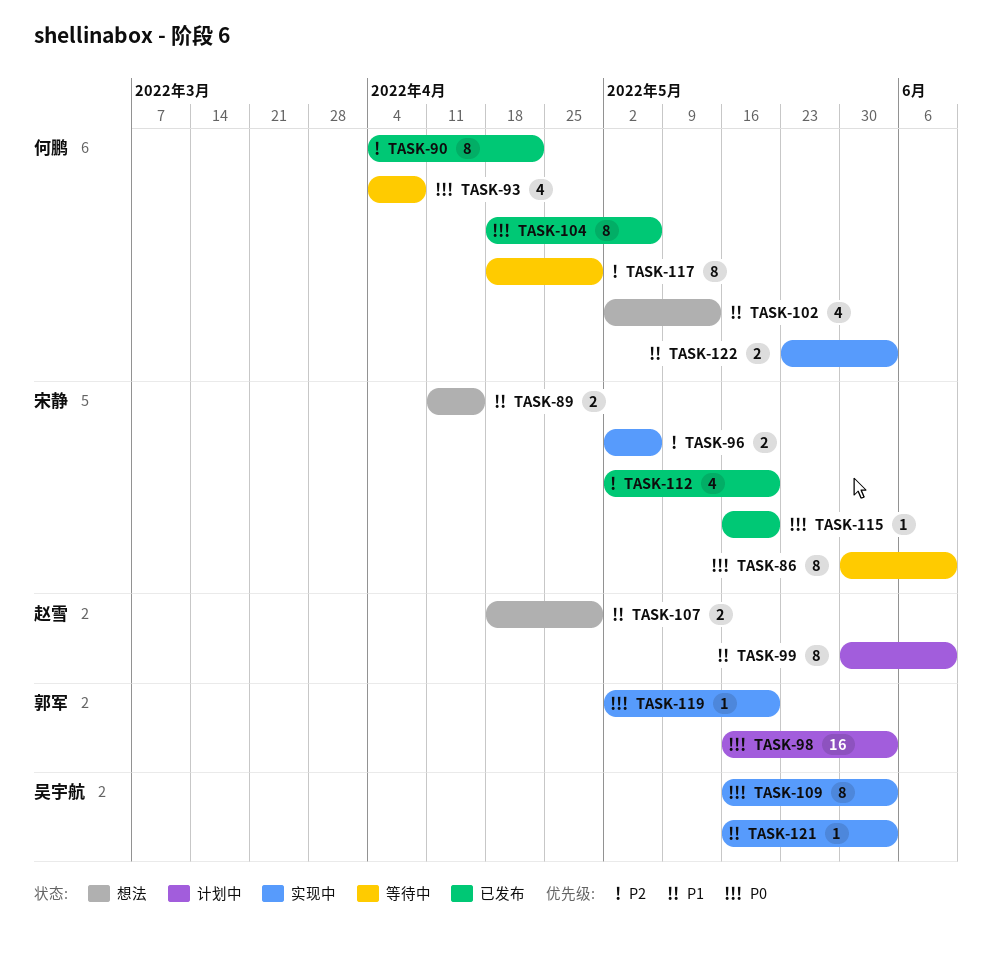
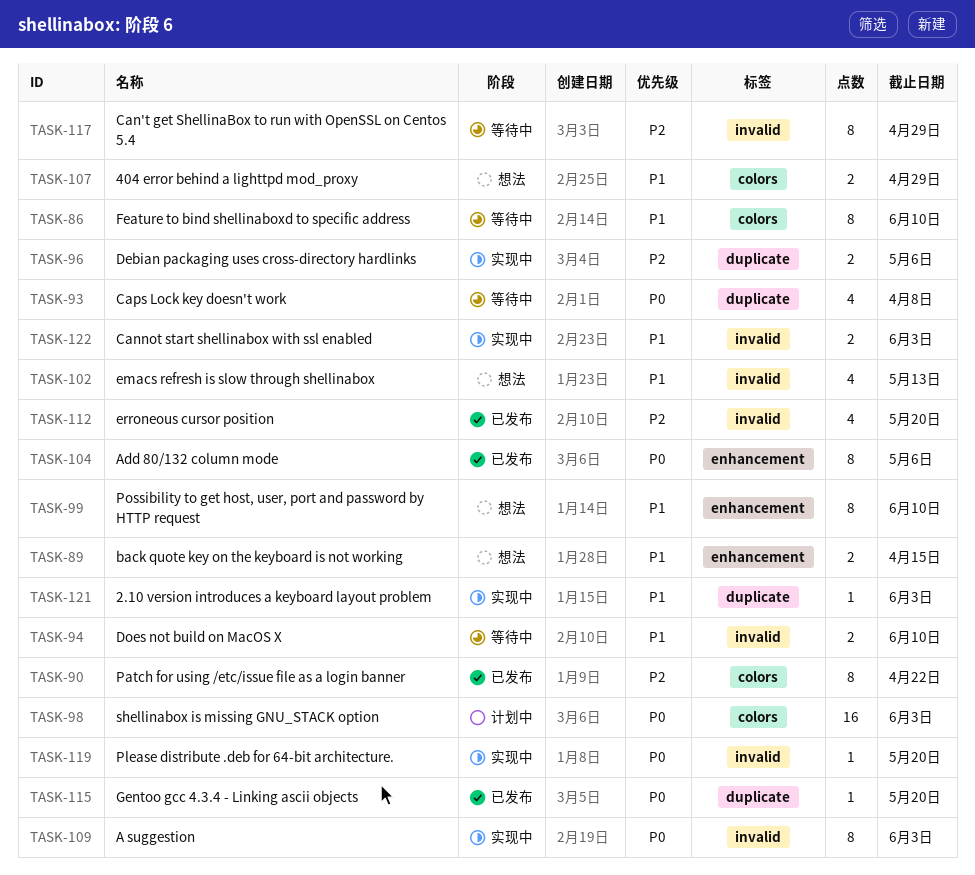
TASK-86, priority: P0 -> P1
TASK-94: none -> present
TASK-99, status: 计划中 -> 想法

